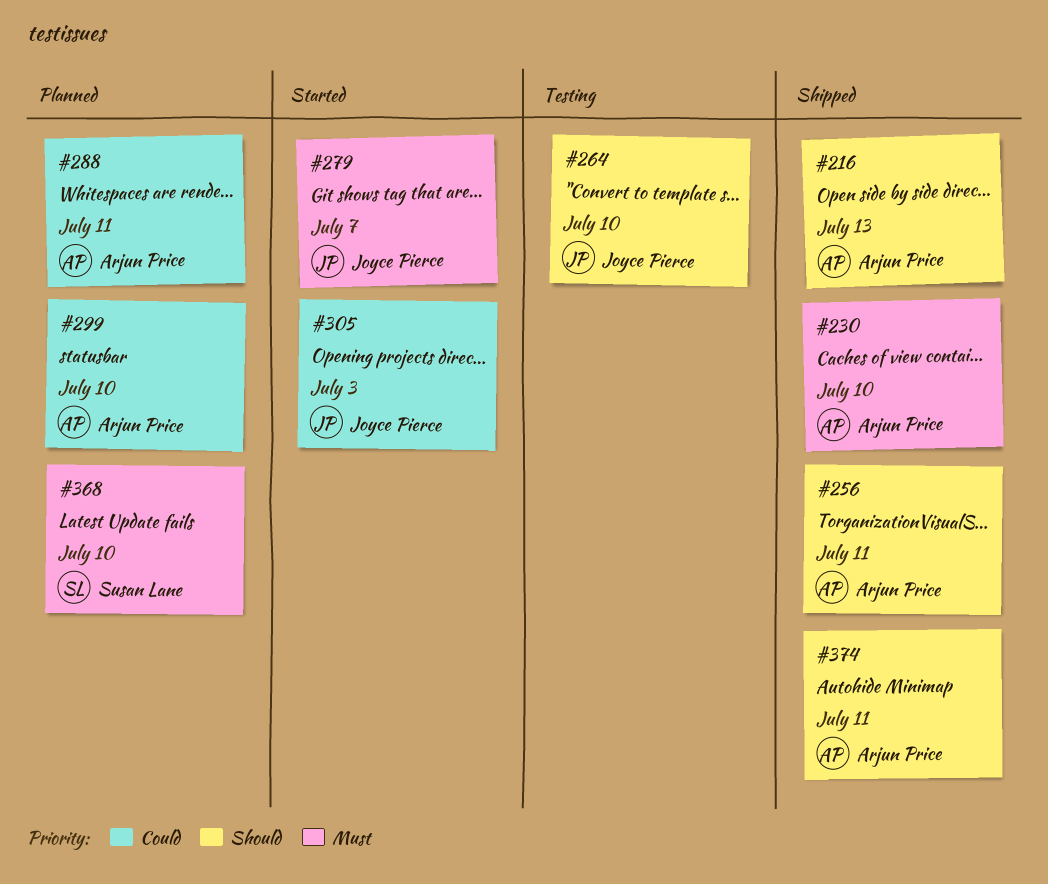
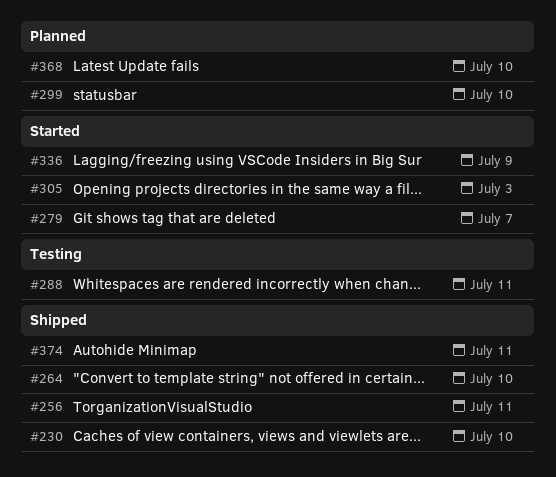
#216: present -> none
#264, status: Testing -> Shipped
#288, status: Planned -> Testing
#336: none -> present

